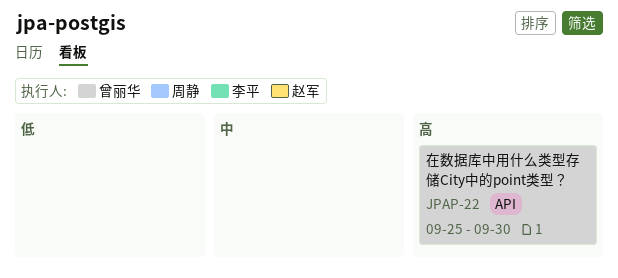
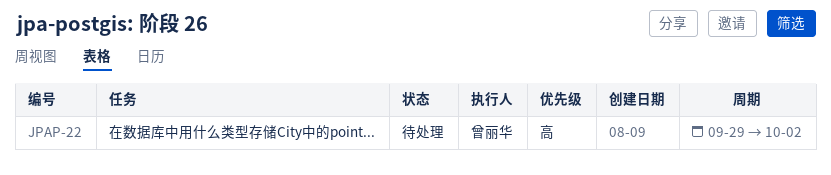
JPAP-22, start: Sep 25 -> Sep 29
JPAP-22, due: Sep 30 -> Oct 2

